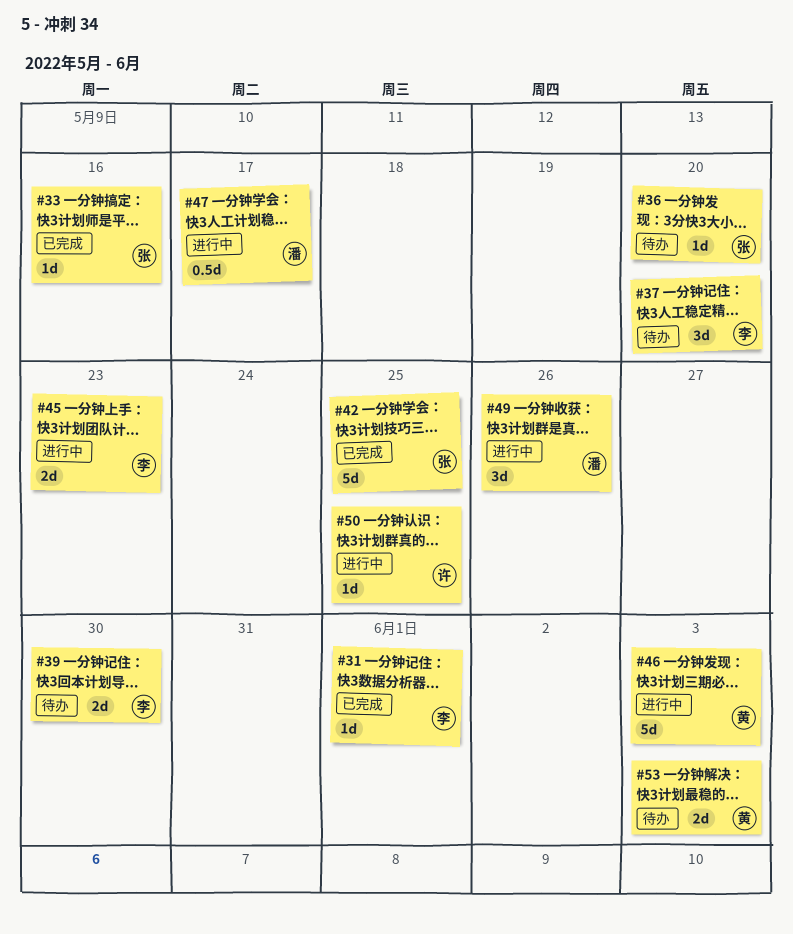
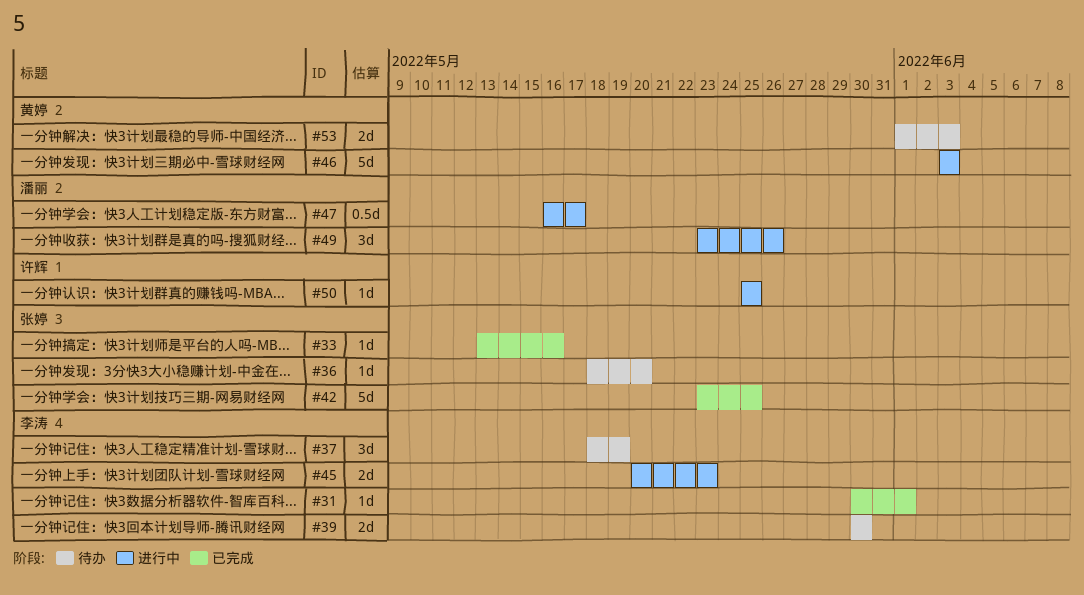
#37, due: May 20 -> May 19

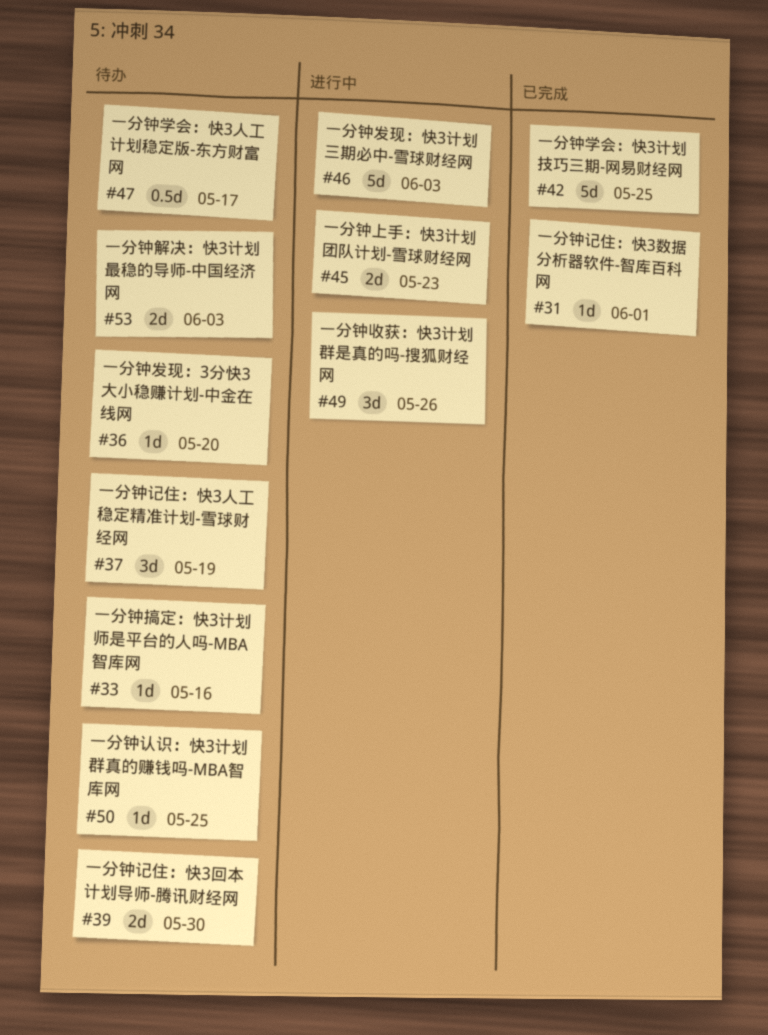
#33, status: 已完成 -> 待办
#47, status: 进行中 -> 待办
#50, status: 进行中 -> 待办

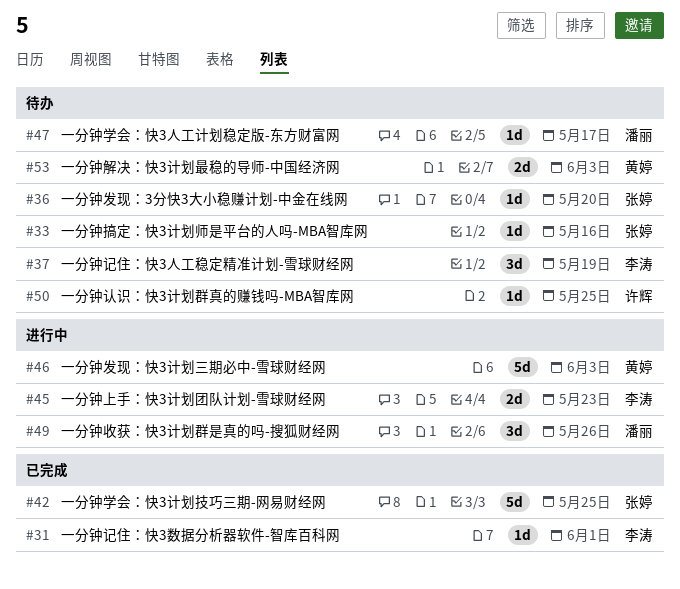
#39: present -> none
#47, estimate: 0.5d -> 1d

